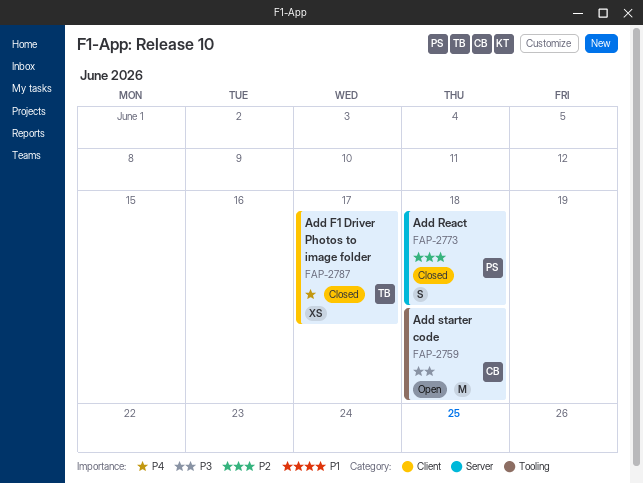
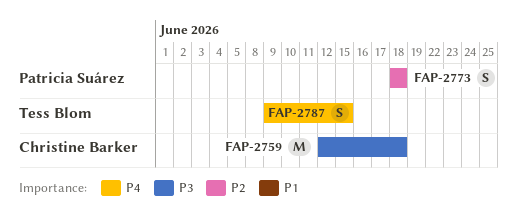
FAP-2787, estimate: XS -> S
FAP-2787, due: Jun 17 -> Jun 15

